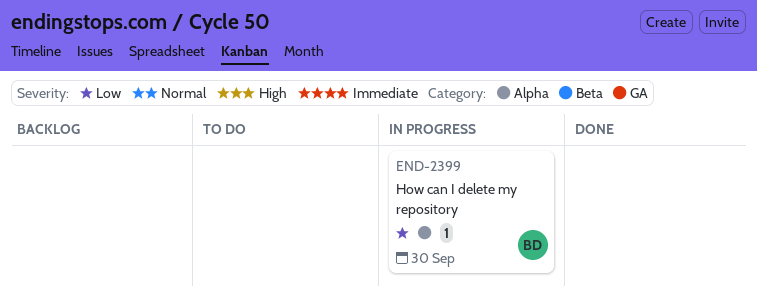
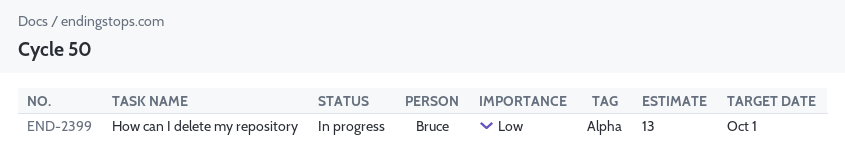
END-2399, estimate: 1 -> 13
END-2399, due: Sep 30 -> Oct 1

